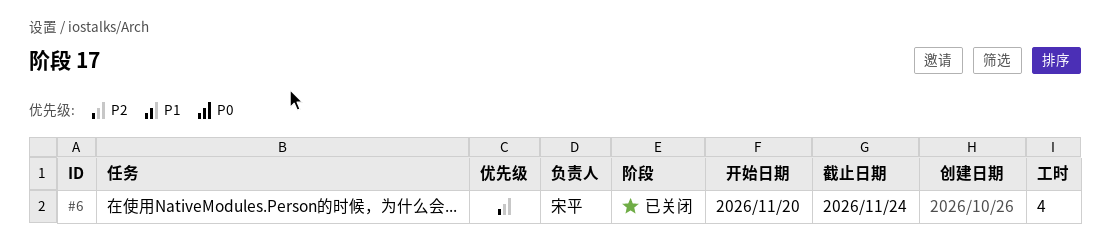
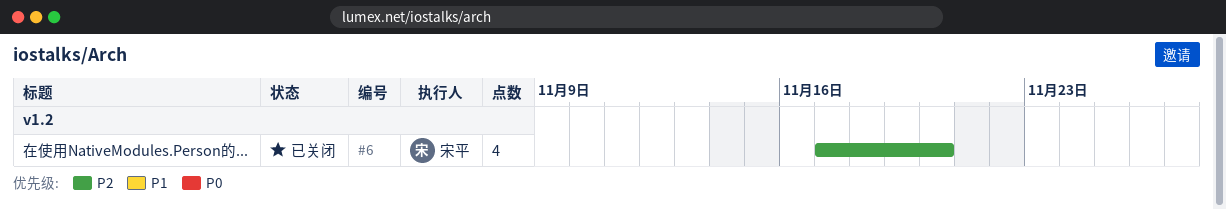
#6, start: Nov 20 -> Nov 17
#6, due: Nov 24 -> Nov 20

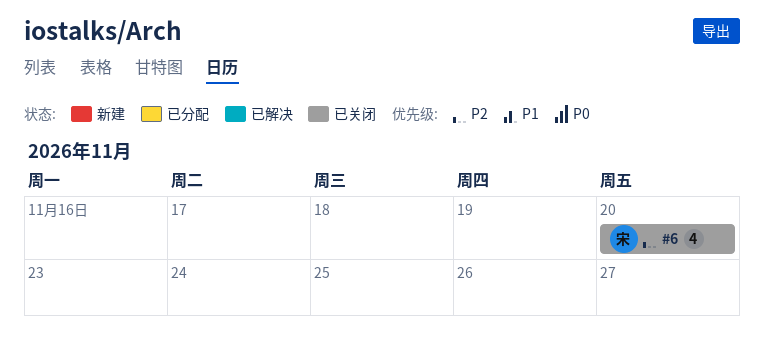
#6, start: Nov 17 -> Nov 20

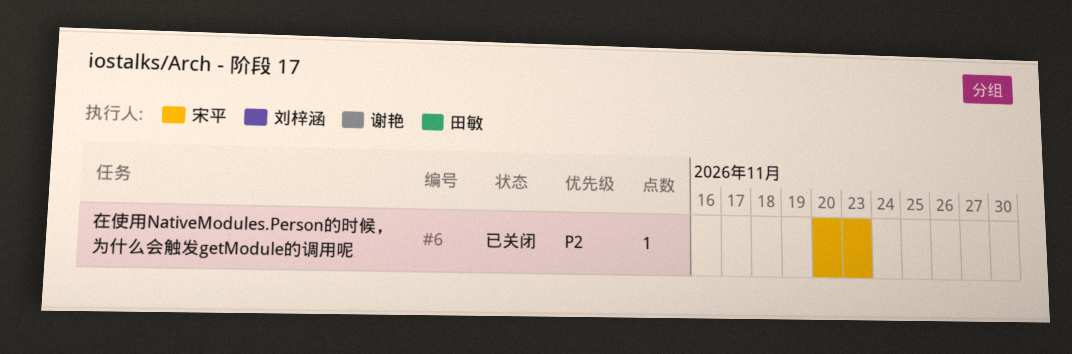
#6, estimate: 4 -> 1
#6, due: Nov 20 -> Nov 23

